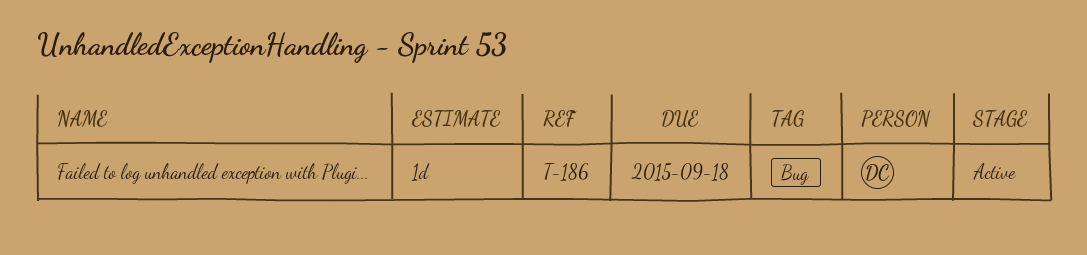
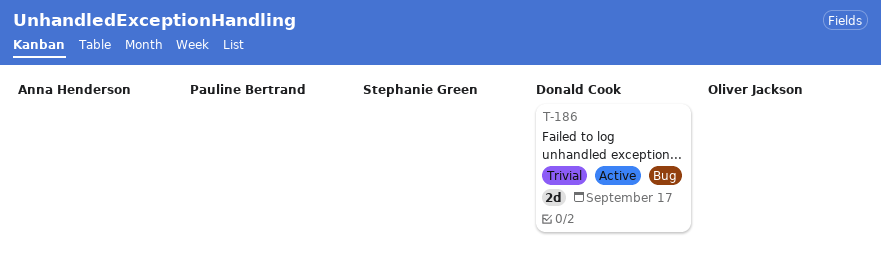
T-186, estimate: 1d -> 2d
T-186, due: Sep 18 -> Sep 17

